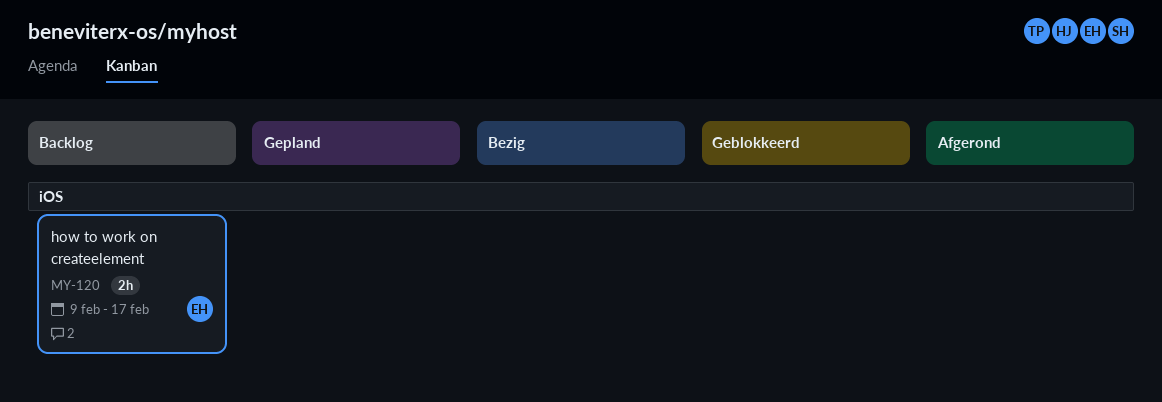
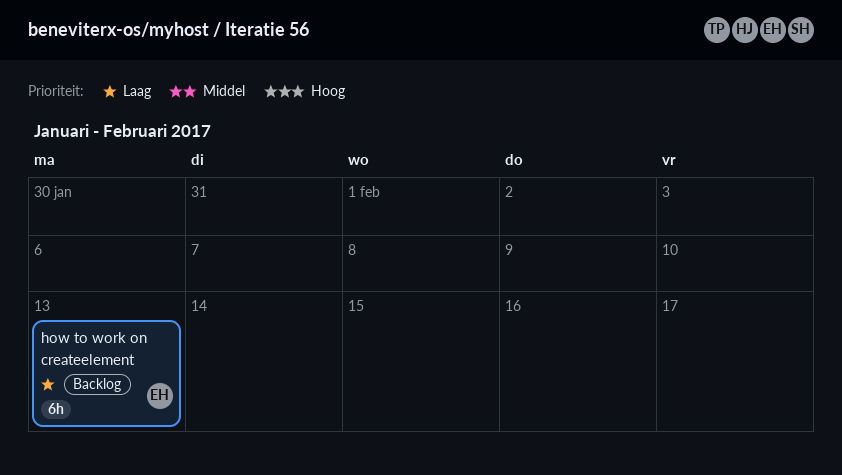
how to work on createelement, estimate: 2h -> 6h
how to work on createelement, due: Feb 17 -> Feb 13

